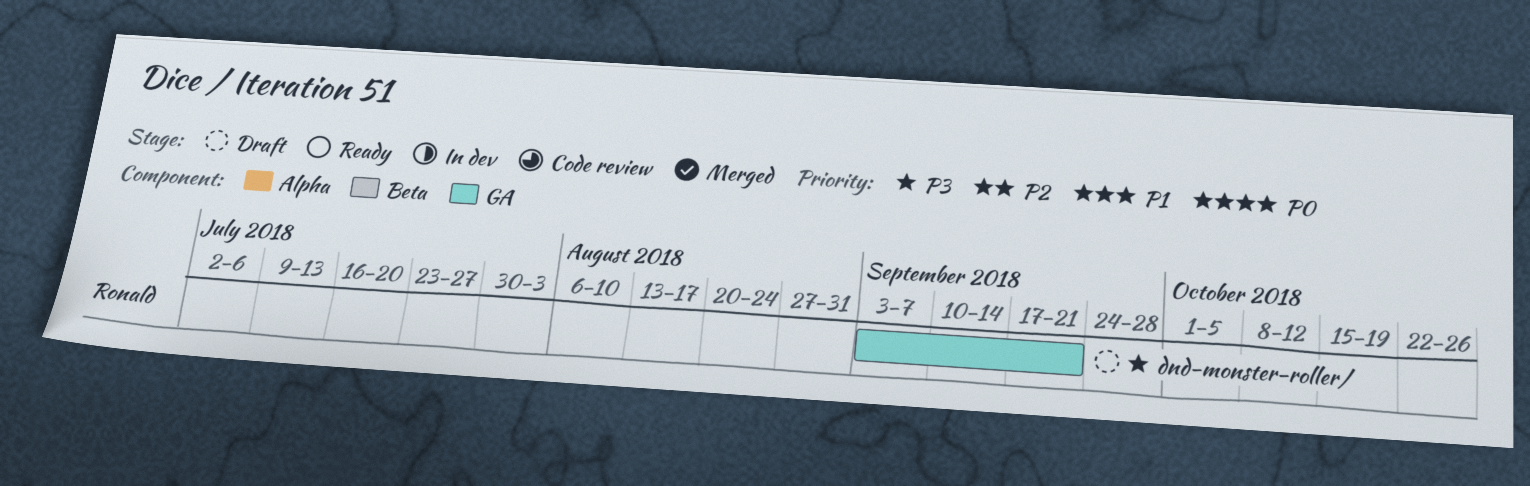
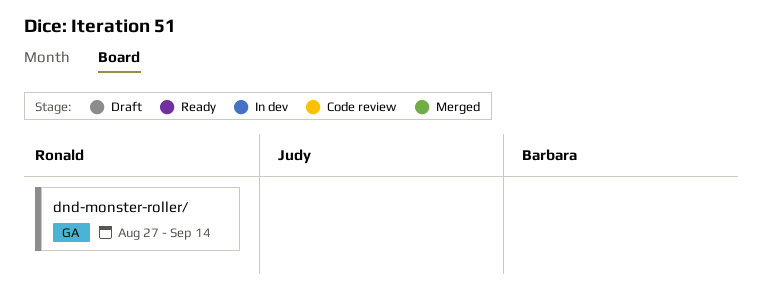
dnd-monster-roller/, start: Sep 3 -> Aug 27
dnd-monster-roller/, due: Sep 21 -> Sep 14

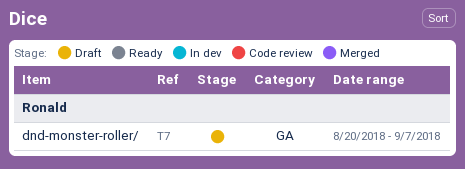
dnd-monster-roller/, start: Aug 27 -> Aug 20
dnd-monster-roller/, due: Sep 14 -> Sep 7

